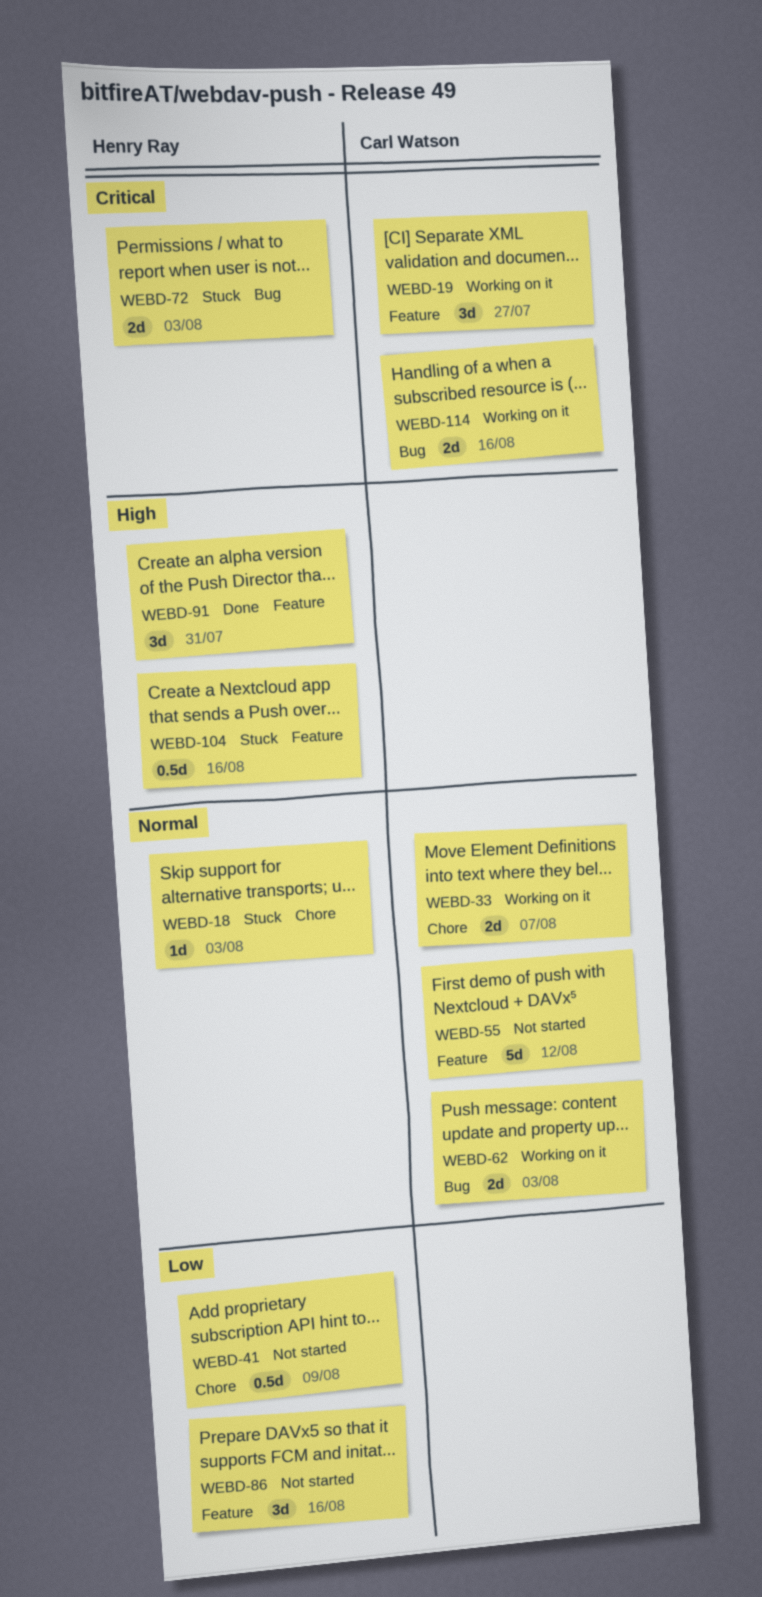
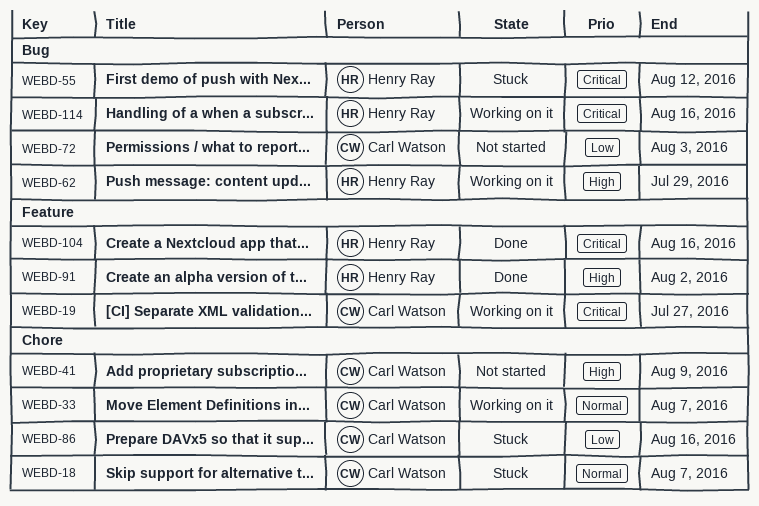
WEBD-18, owner: Henry Ray -> Carl Watson
WEBD-18, due: Aug 3 -> Aug 7
WEBD-41, owner: Henry Ray -> Carl Watson
WEBD-41, priority: Low -> High
WEBD-55, status: Not started -> Stuck
WEBD-55, owner: Carl Watson -> Henry Ray
WEBD-55, priority: Normal -> Critical
WEBD-55, label: Feature -> Bug
WEBD-62, owner: Carl Watson -> Henry Ray
WEBD-62, priority: Normal -> High
WEBD-62, due: Aug 3 -> Jul 29
WEBD-72, status: Stuck -> Not started
WEBD-72, owner: Henry Ray -> Carl Watson
WEBD-72, priority: Critical -> Low
WEBD-86, status: Not started -> Stuck
WEBD-86, owner: Henry Ray -> Carl Watson
WEBD-86, label: Feature -> Chore
WEBD-91, due: Jul 31 -> Aug 2
WEBD-104, status: Stuck -> Done
WEBD-104, priority: High -> Critical
WEBD-114, owner: Carl Watson -> Henry Ray

